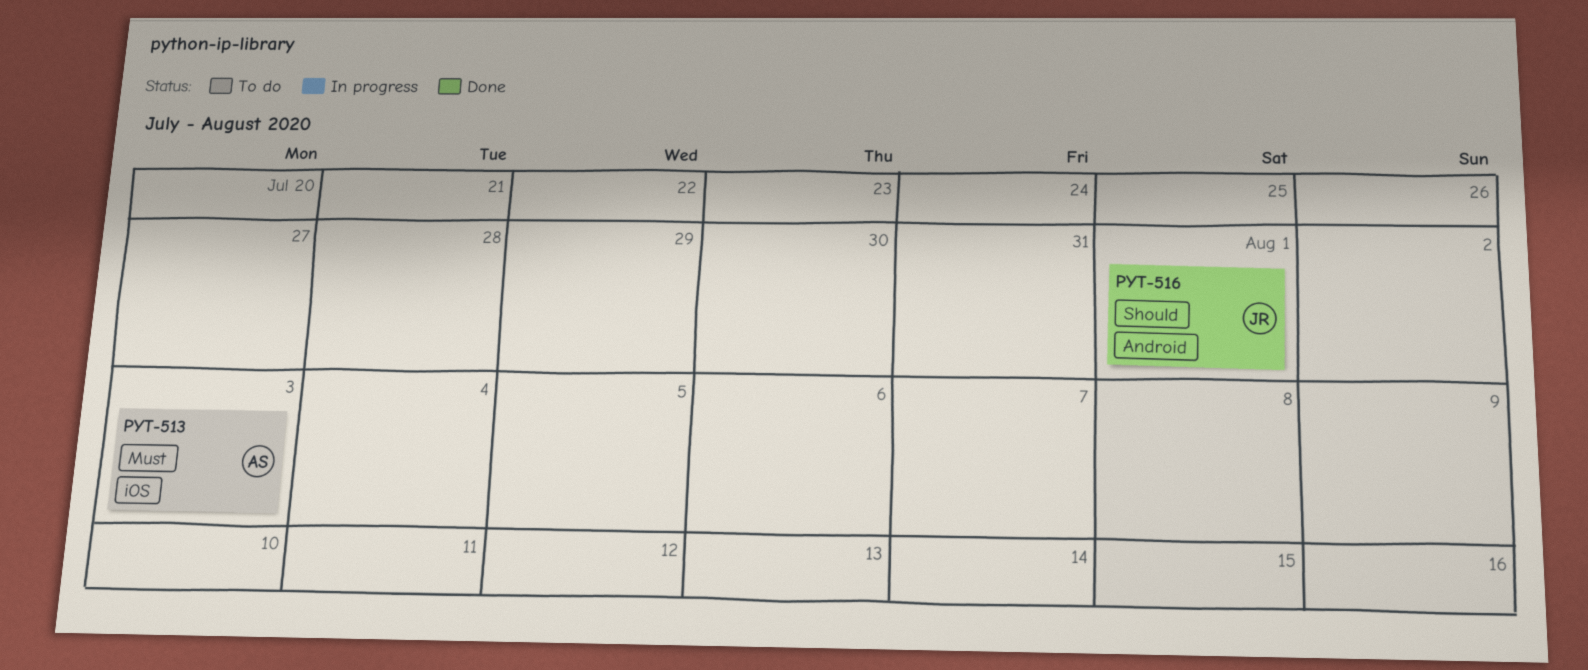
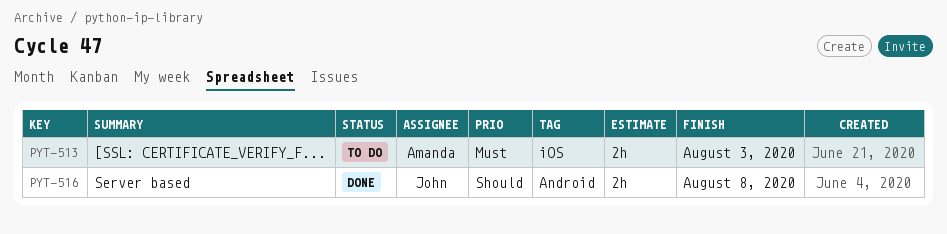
PYT-516, due: Aug 1 -> Aug 8

